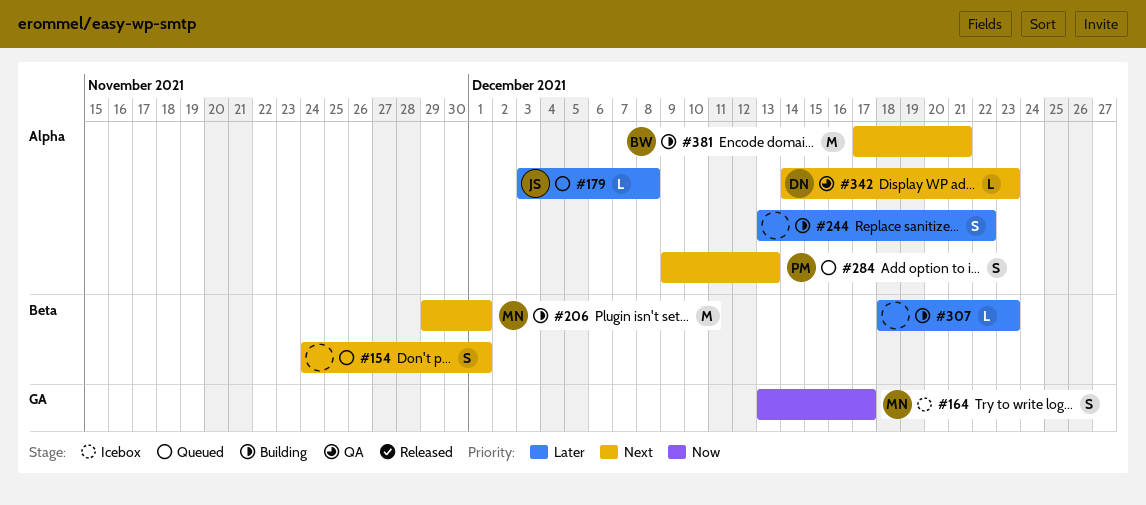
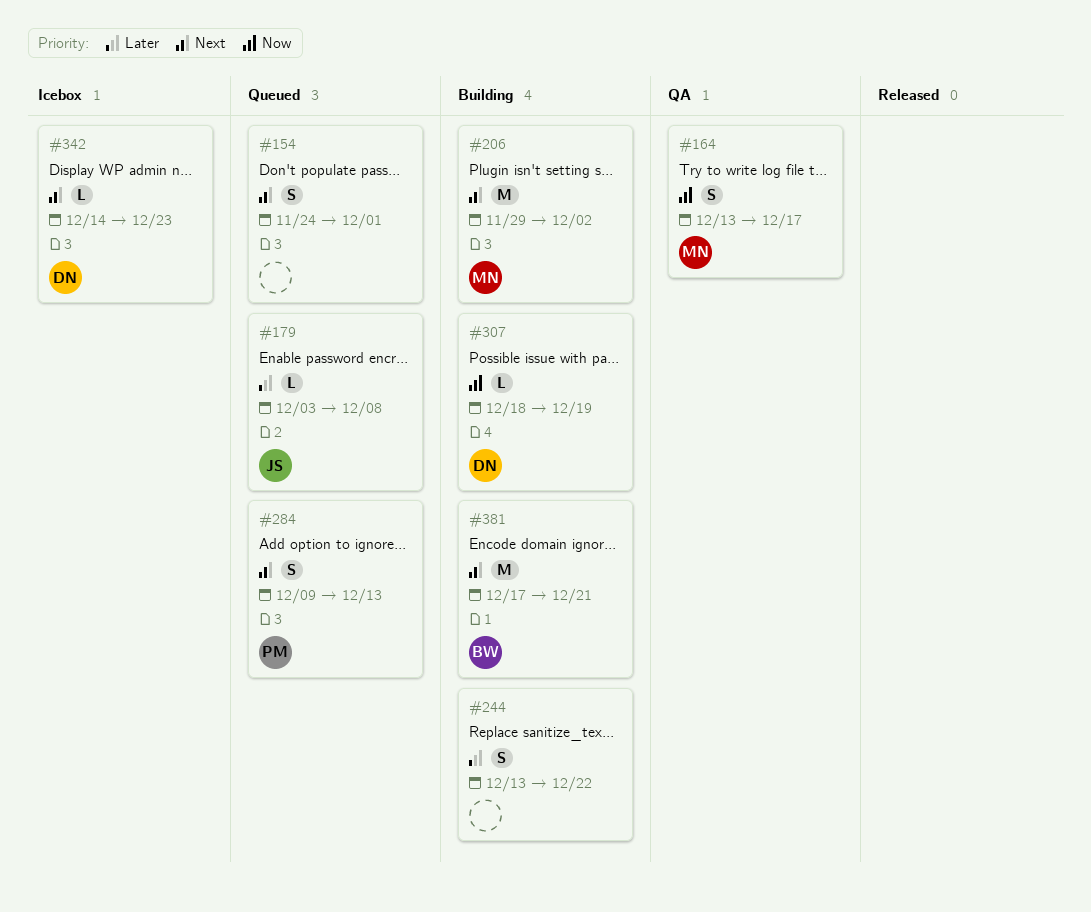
#164, status: Icebox -> QA
#206, due: Dec 1 -> Dec 2
#307, owner: none -> DN
#307, priority: Later -> Now
#307, due: Dec 23 -> Dec 19
#342, status: QA -> Icebox

